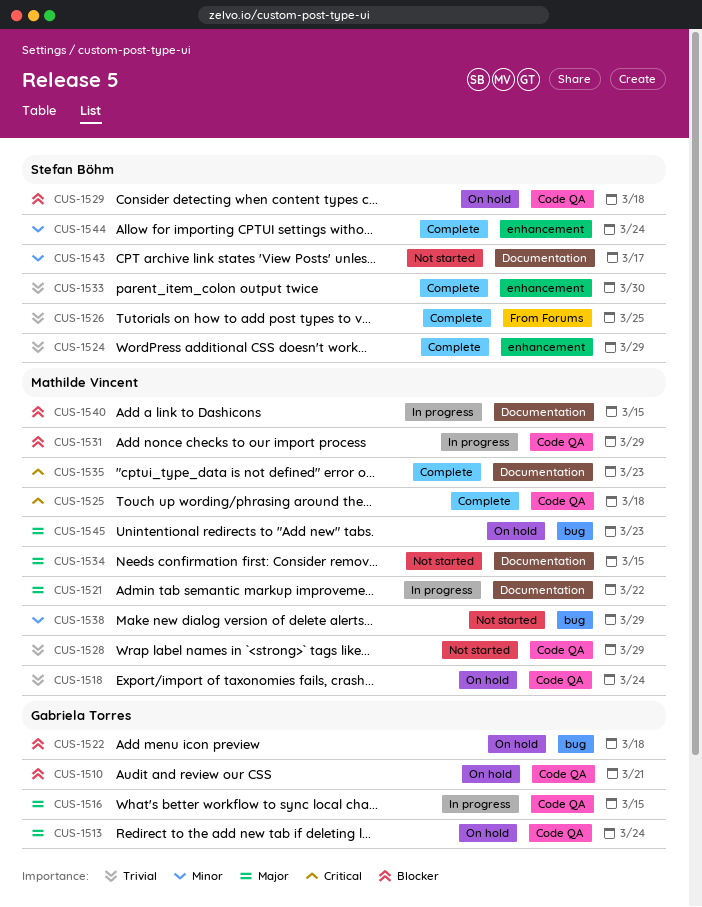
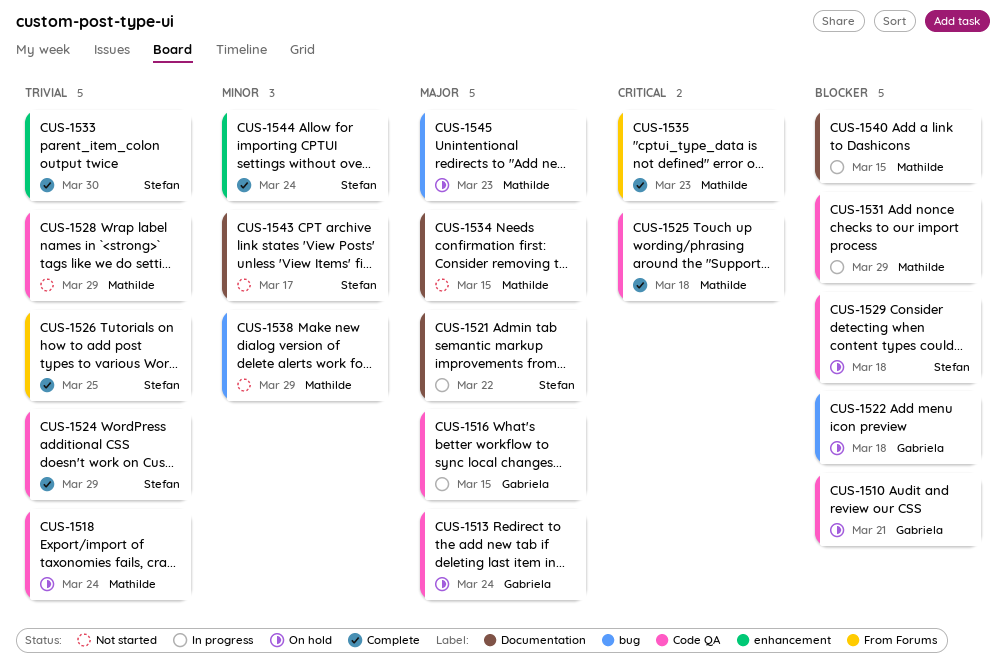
CUS-1521, owner: Mathilde Vincent -> Stefan Böhm
CUS-1524, label: enhancement -> Code QA
CUS-1535, label: Documentation -> From Forums

